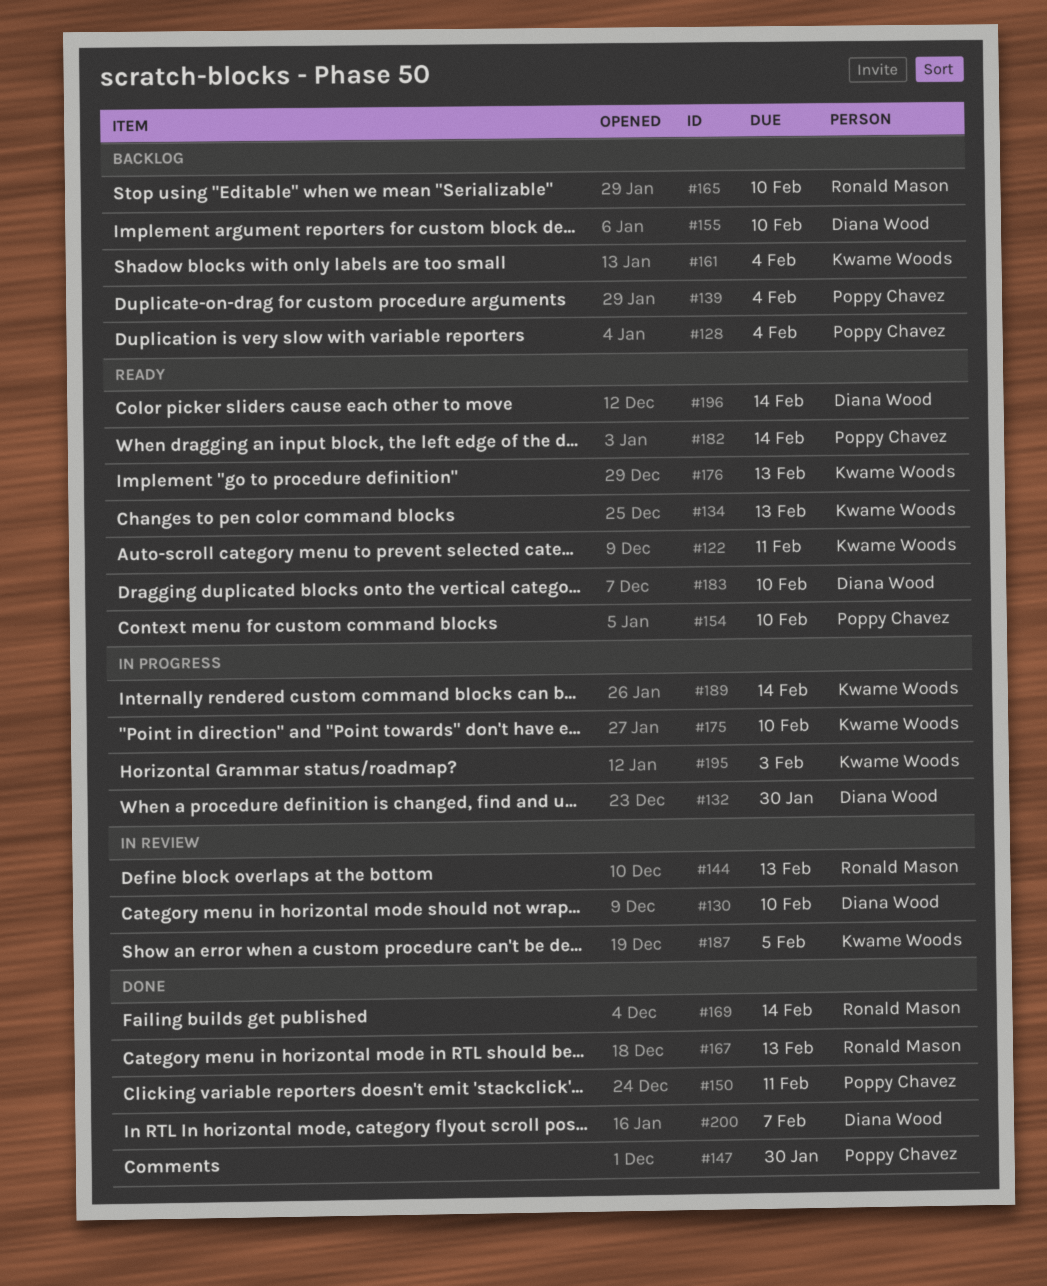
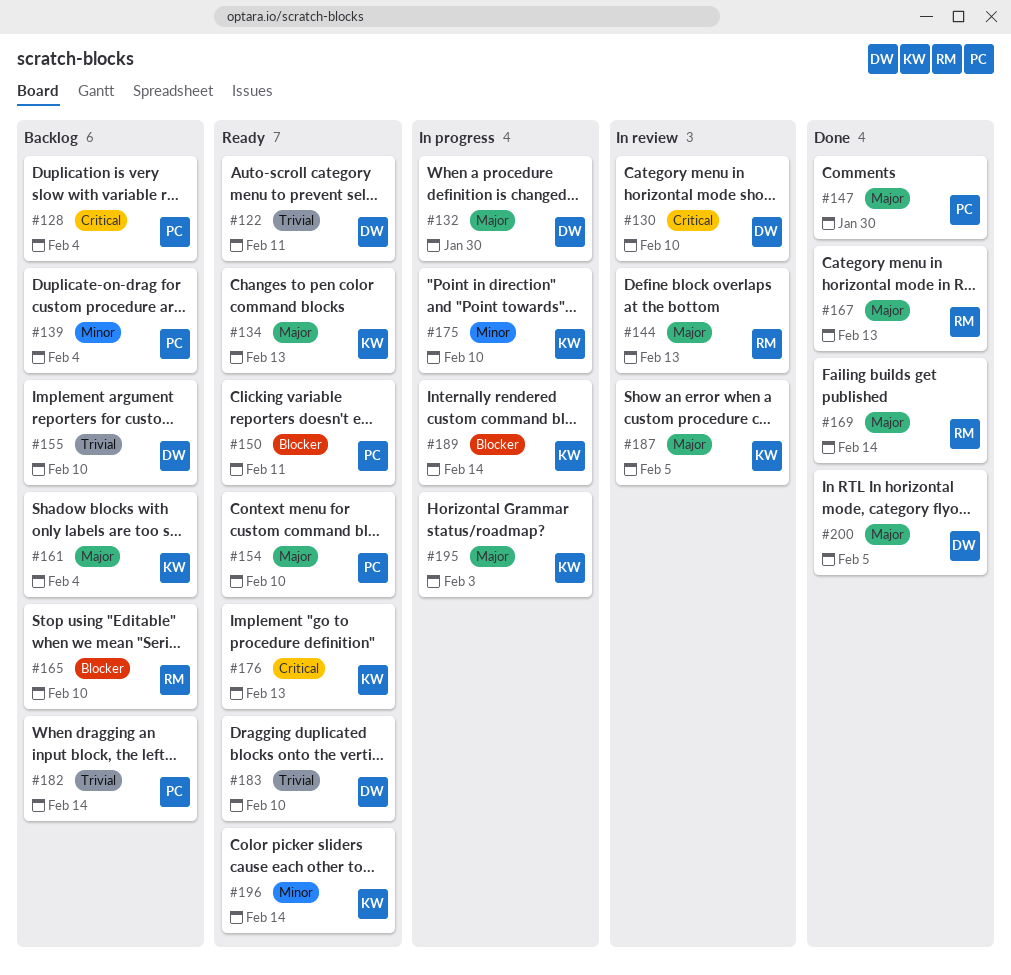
#122, owner: Kwame Woods -> Diana Wood
#150, status: Done -> Ready
#182, status: Ready -> Backlog
#196, owner: Diana Wood -> Kwame Woods
#200, due: Feb 7 -> Feb 5

